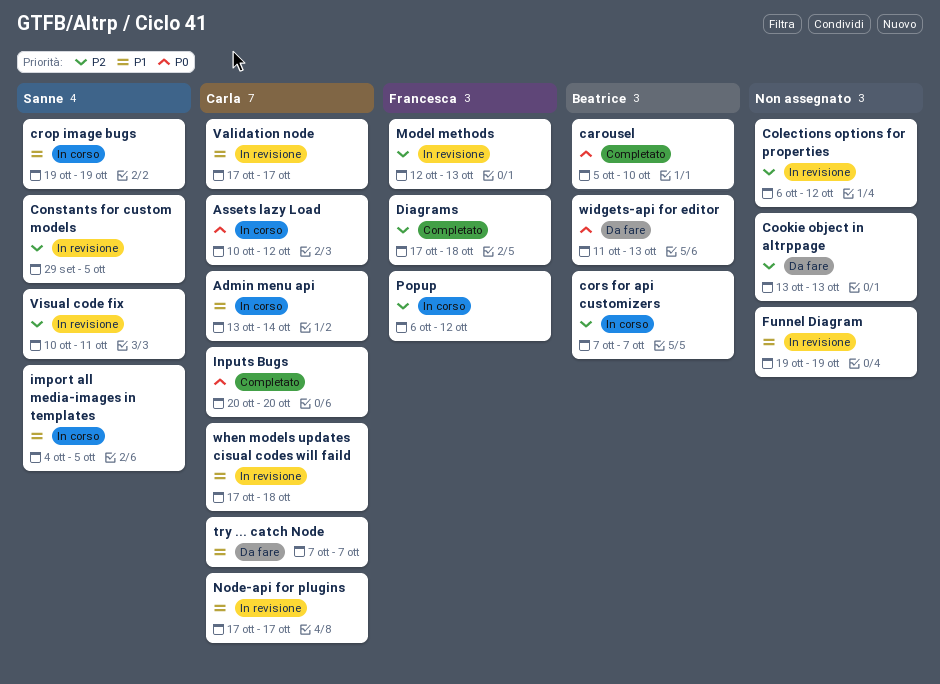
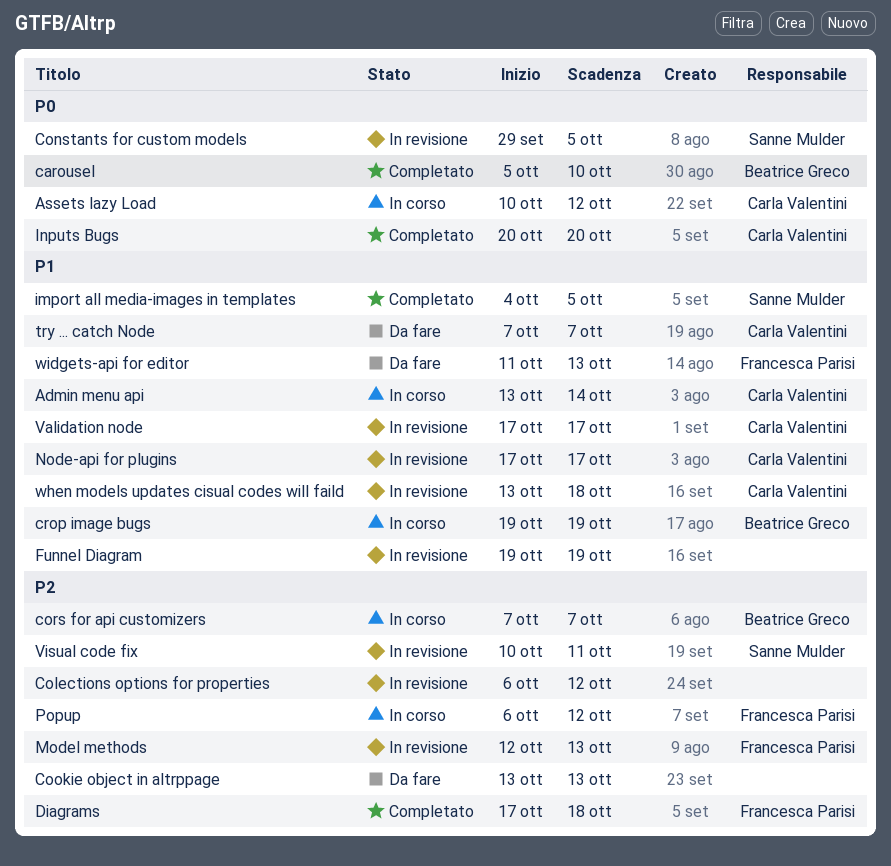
Constants for custom models, priority: P2 -> P0
crop image bugs, owner: Sanne Mulder -> Beatrice Greco
import all media-images in templates, status: In corso -> Completato
when models updates cisual codes will faild, start: Oct 17 -> Oct 13
widgets-api for editor, owner: Beatrice Greco -> Francesca Parisi
widgets-api for editor, priority: P0 -> P1

